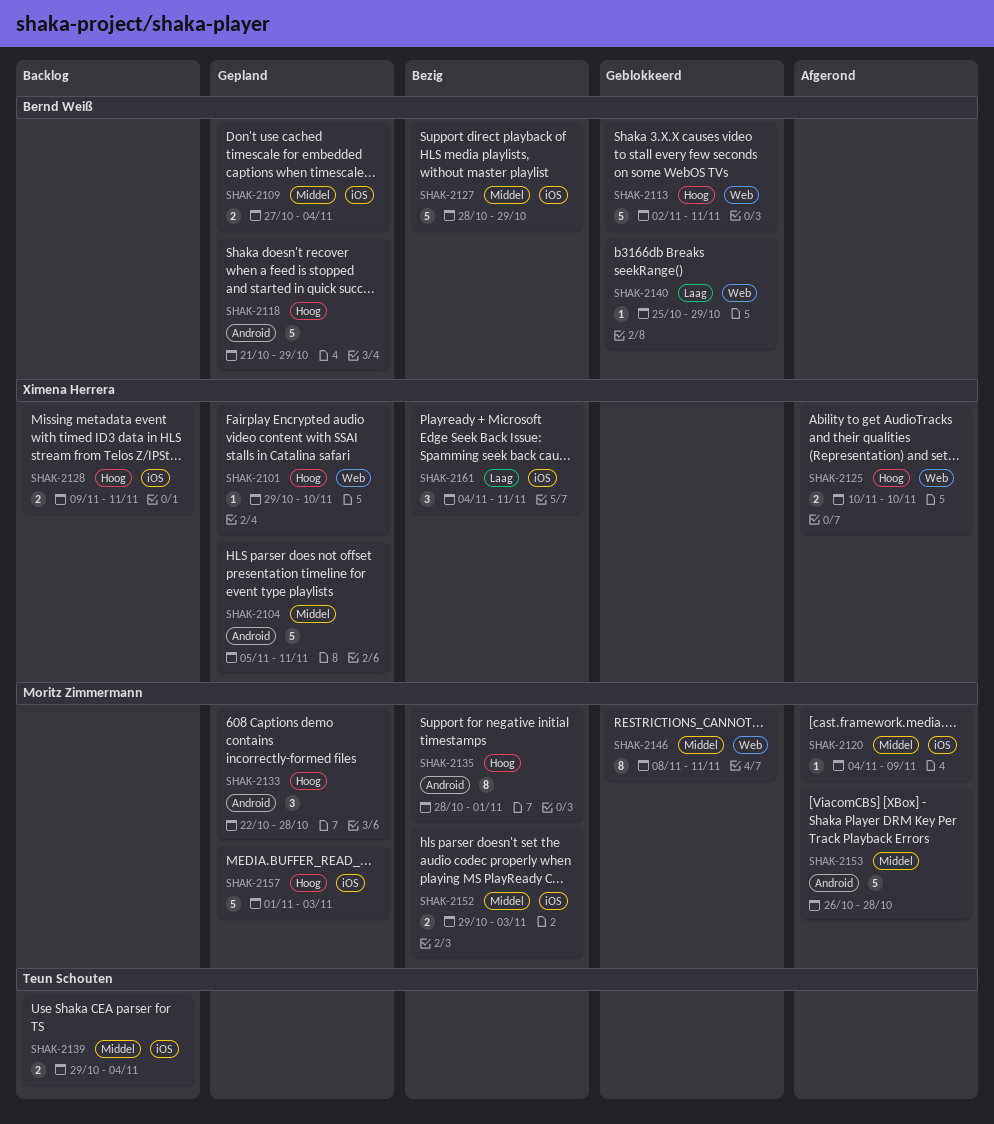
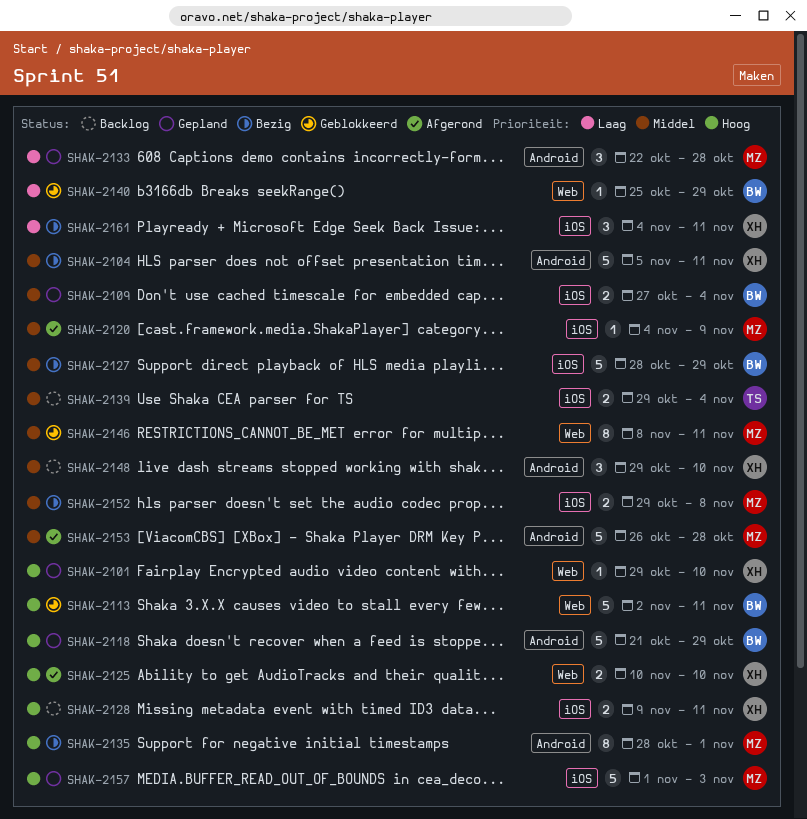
SHAK-2104, status: Gepland -> Bezig
SHAK-2133, priority: Hoog -> Laag
SHAK-2148: none -> present
SHAK-2152, due: Nov 3 -> Nov 8

